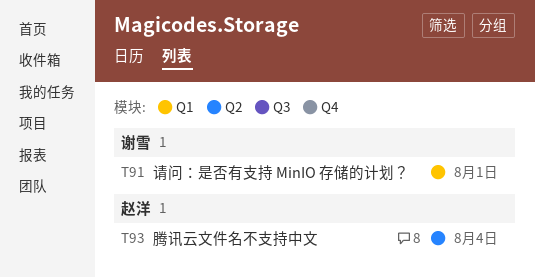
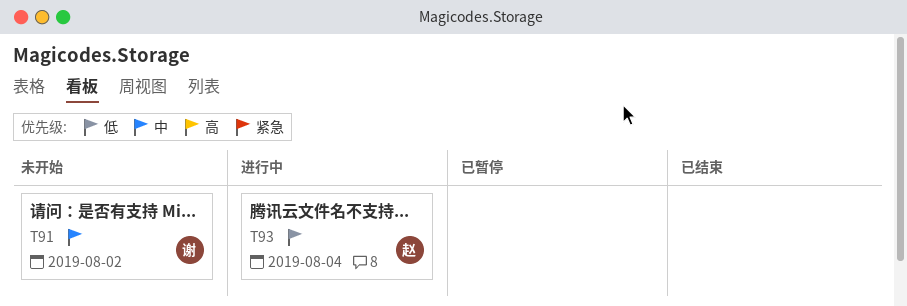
T91, due: Aug 1 -> Aug 2

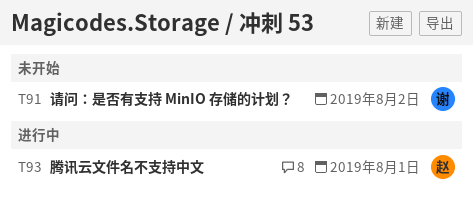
T93, due: Aug 4 -> Aug 1

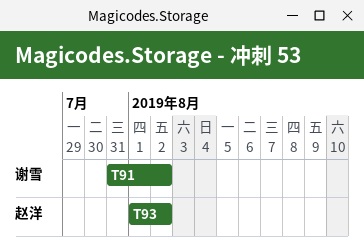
T93, due: Aug 1 -> Aug 2

